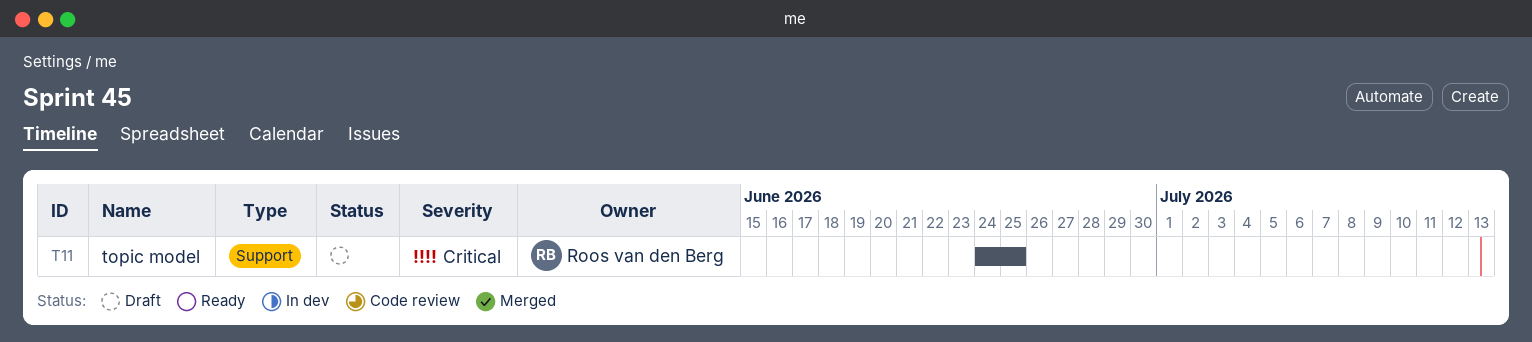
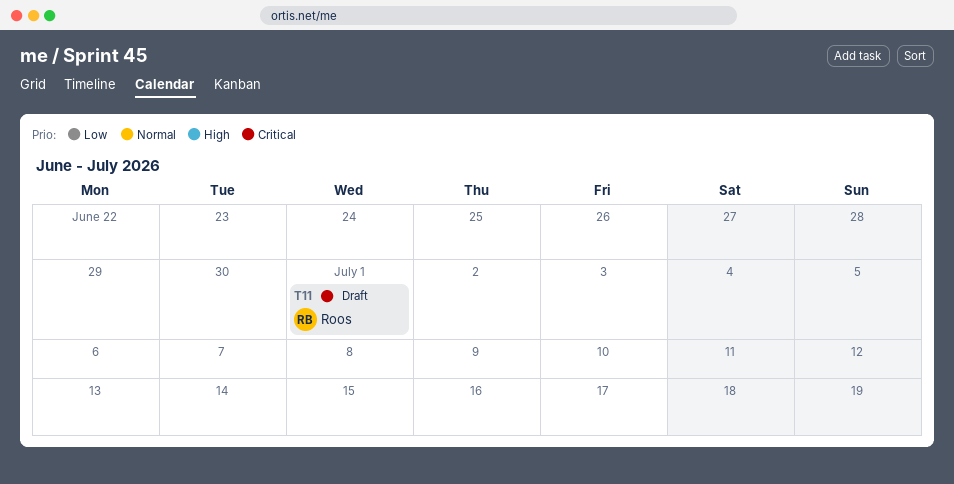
T11, due: Jun 25 -> Jul 1

